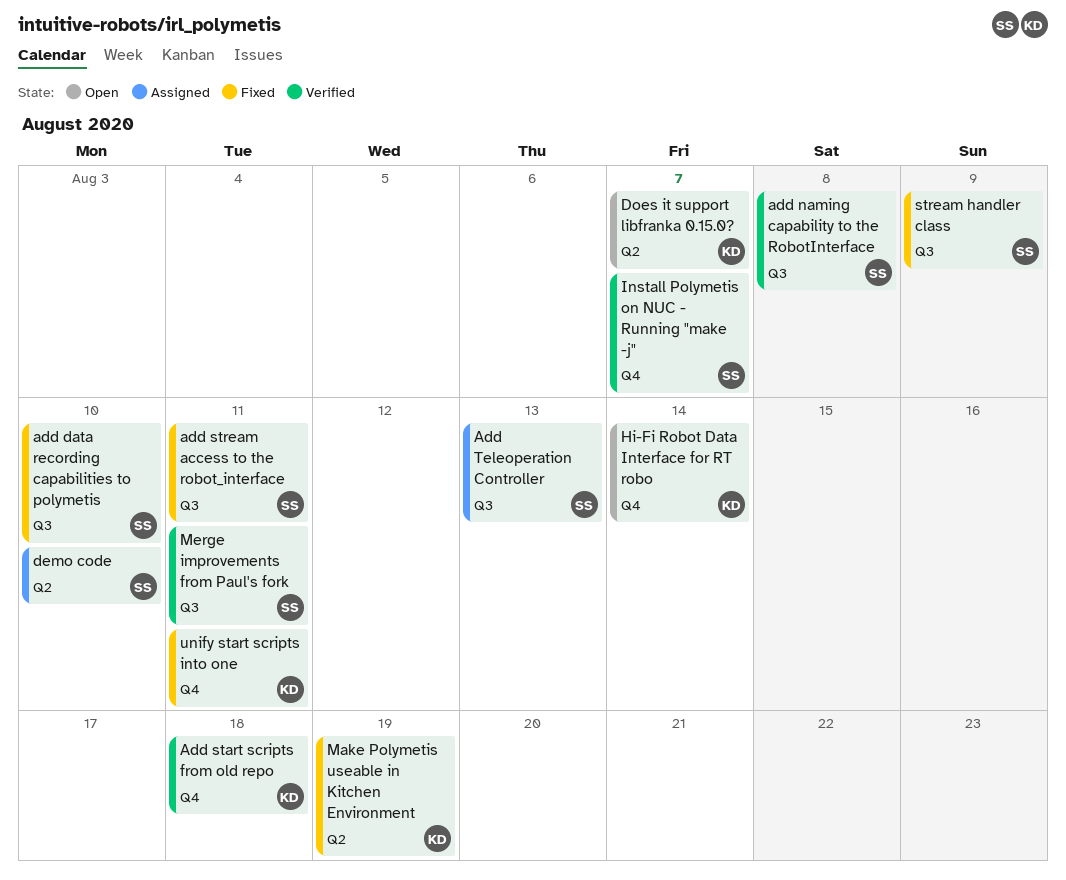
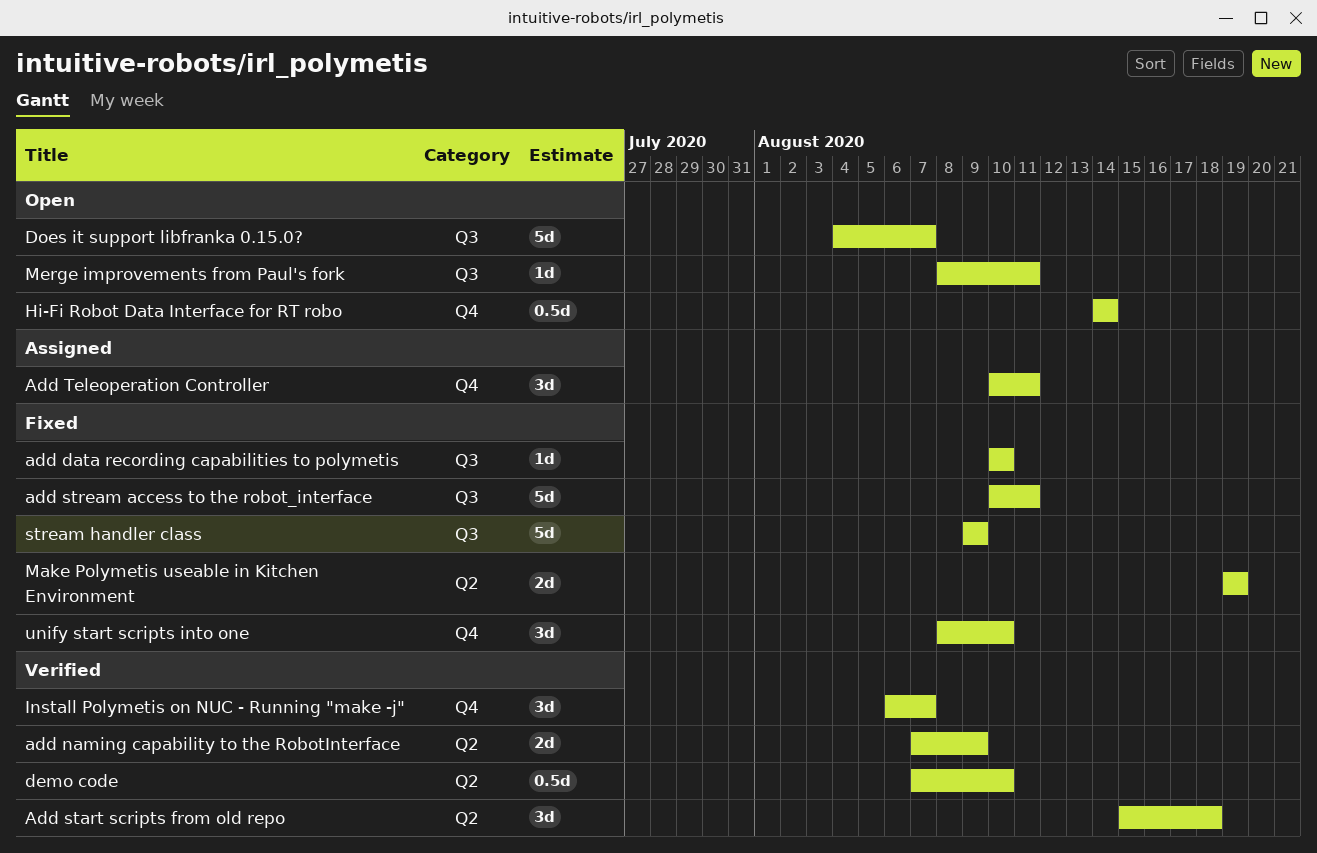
add naming capability to the RobotInterface, label: Q3 -> Q2
add naming capability to the RobotInterface, due: Aug 8 -> Aug 9
Add start scripts from old repo, label: Q4 -> Q2
Add Teleoperation Controller, label: Q3 -> Q4
Add Teleoperation Controller, due: Aug 13 -> Aug 11
demo code, status: Assigned -> Verified
Does it support libfranka 0.15.0?, label: Q2 -> Q3
Merge improvements from Paul's fork, status: Verified -> Open
unify start scripts into one, due: Aug 11 -> Aug 10

